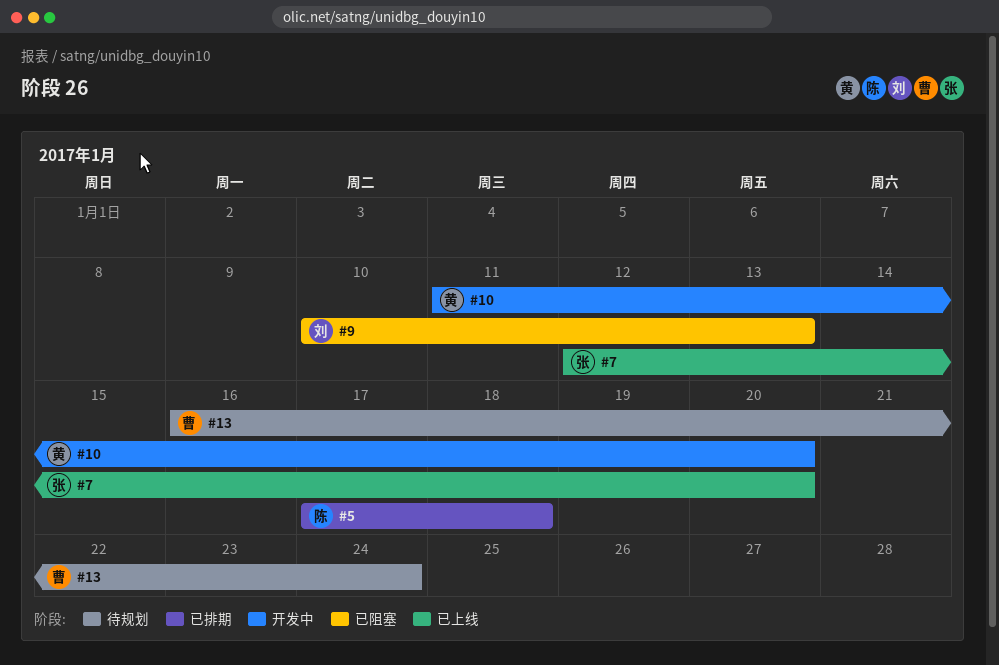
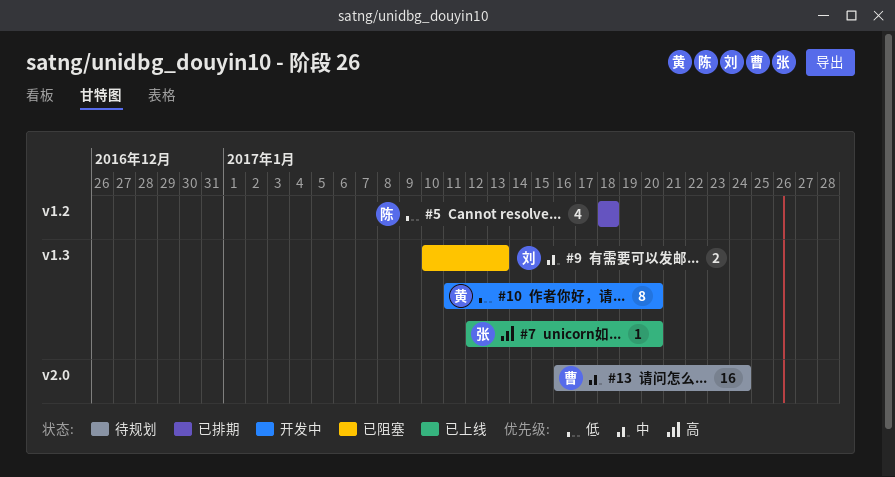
#5, start: Jan 17 -> Jan 18

